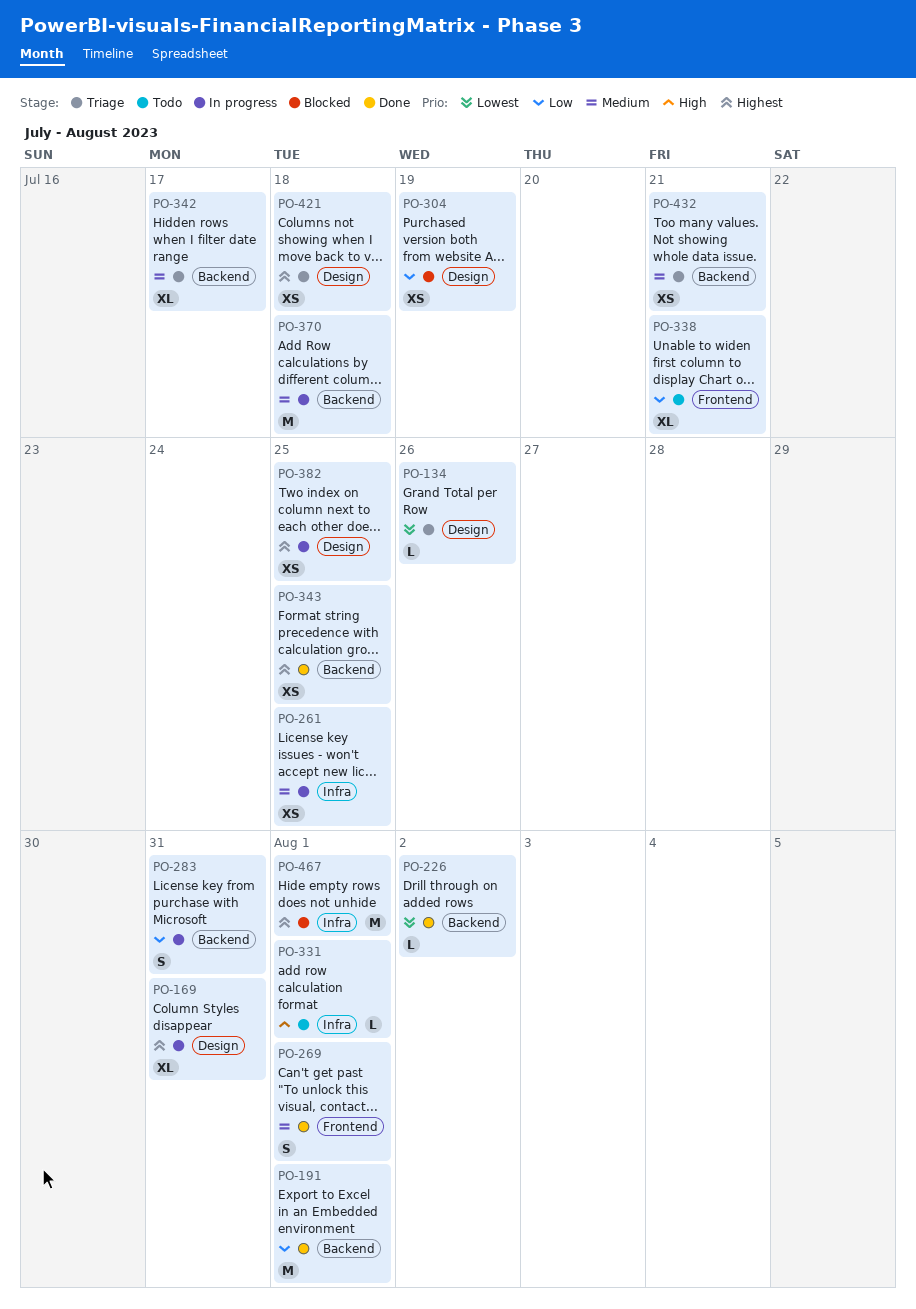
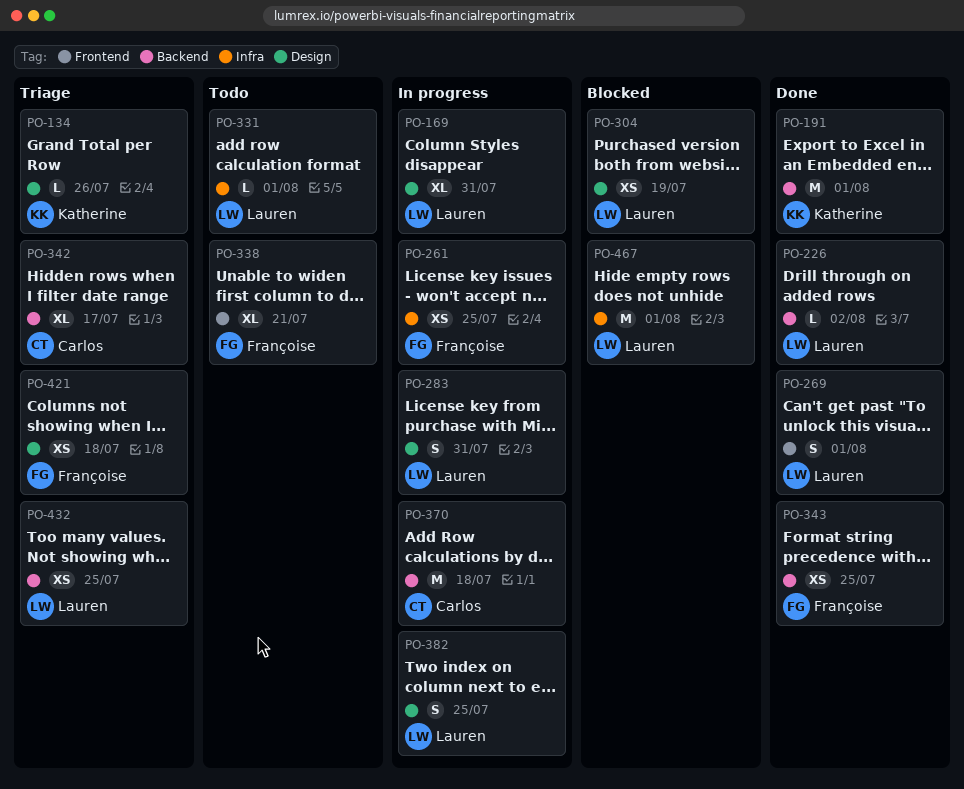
PO-283, label: Backend -> Design
PO-382, estimate: XS -> S
PO-432, due: Jul 21 -> Jul 25

